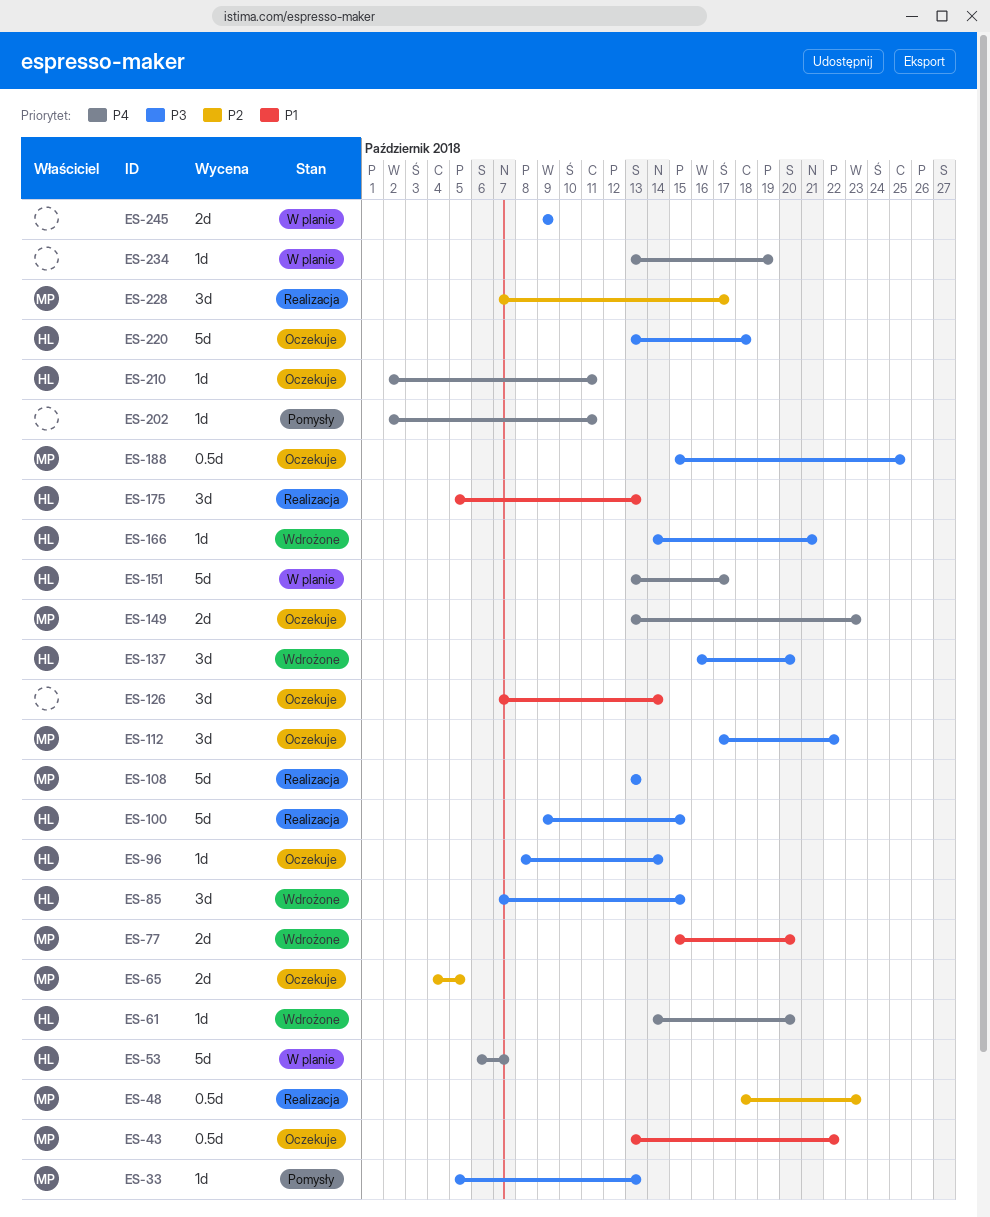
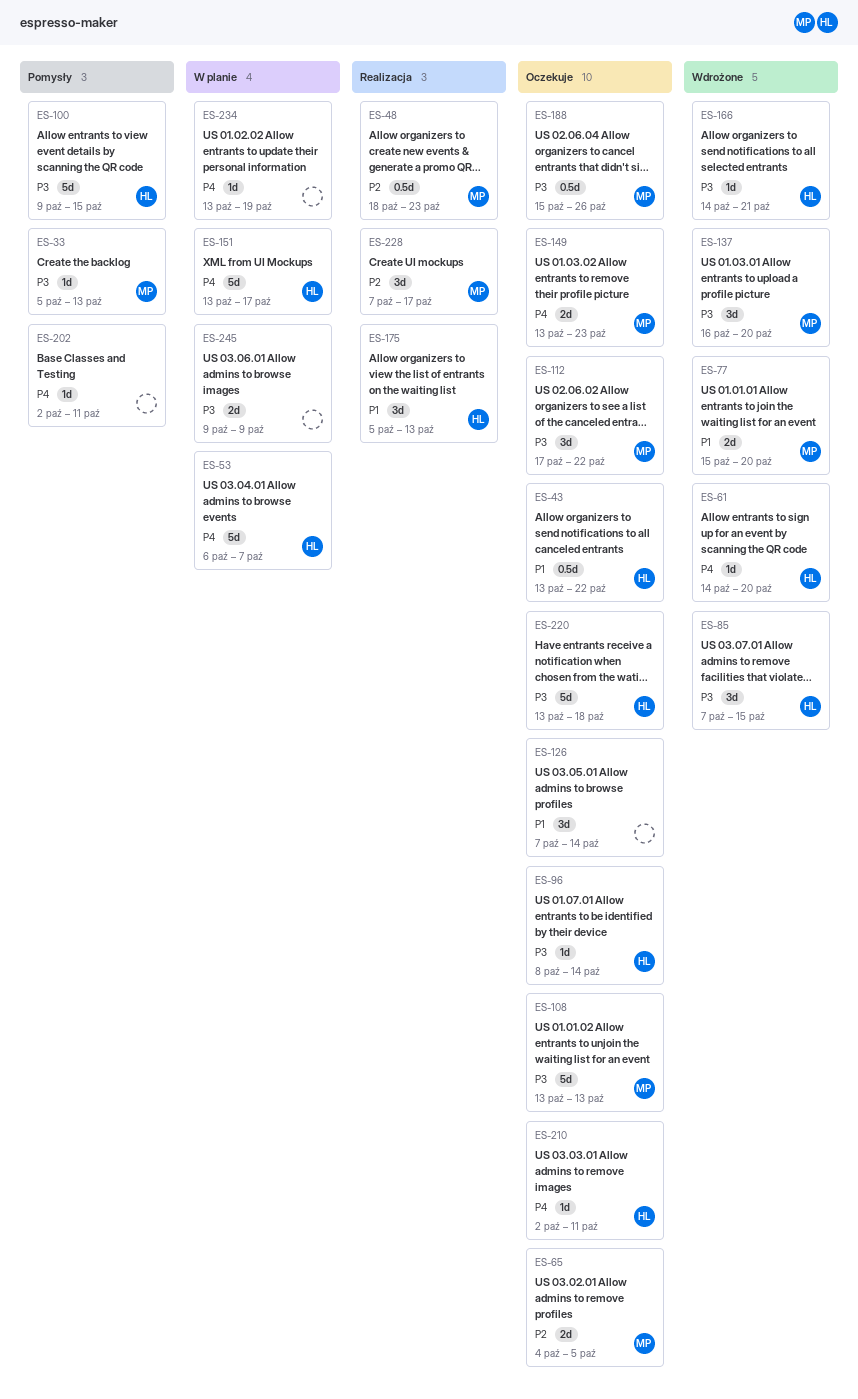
ES-43, owner: MP -> HL
ES-100, status: Realizacja -> Pomysły
ES-108, status: Realizacja -> Oczekuje
ES-137, owner: HL -> MP
ES-188, due: Oct 25 -> Oct 26

